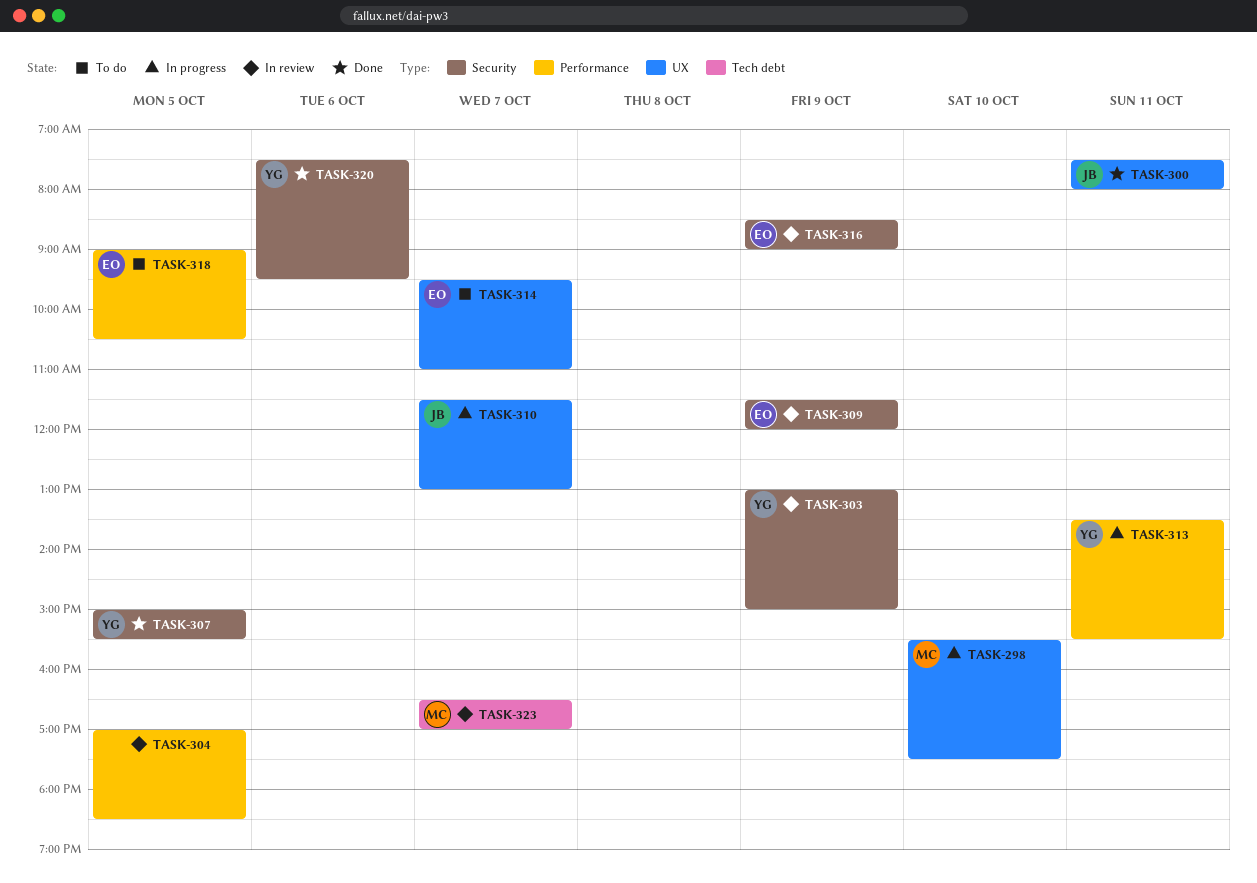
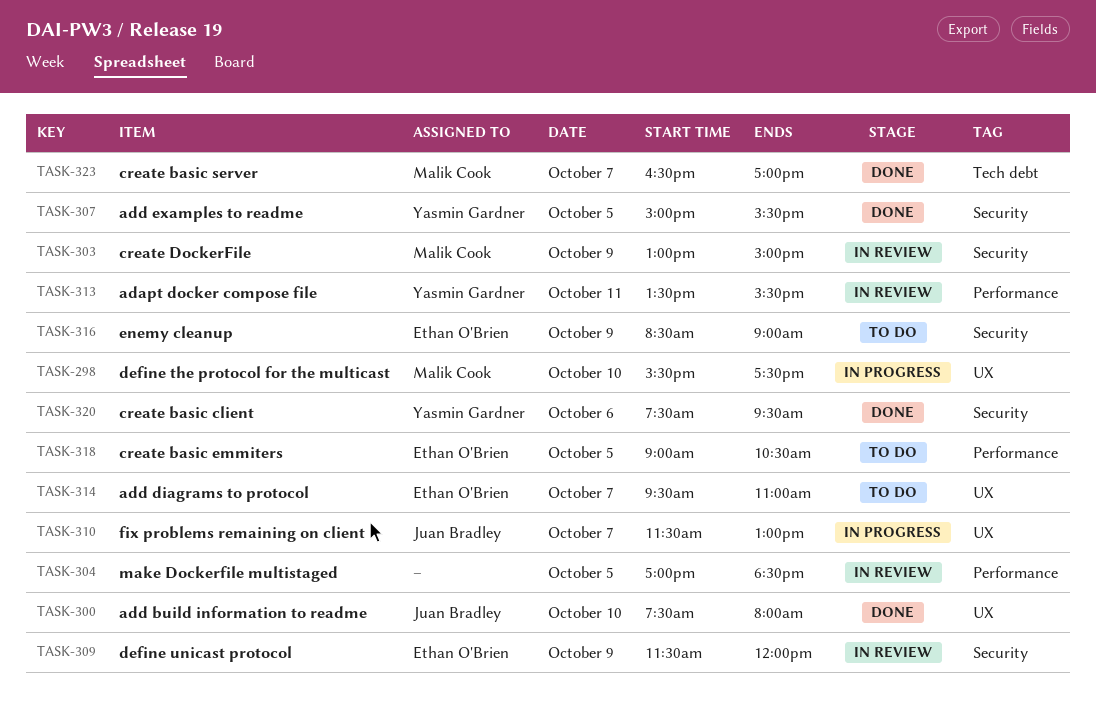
TASK-300, day: Oct 11 -> Oct 10
TASK-303, owner: Yasmin Gardner -> Malik Cook
TASK-313, status: In progress -> In review
TASK-316, status: In review -> To do
TASK-323, status: In review -> Done

